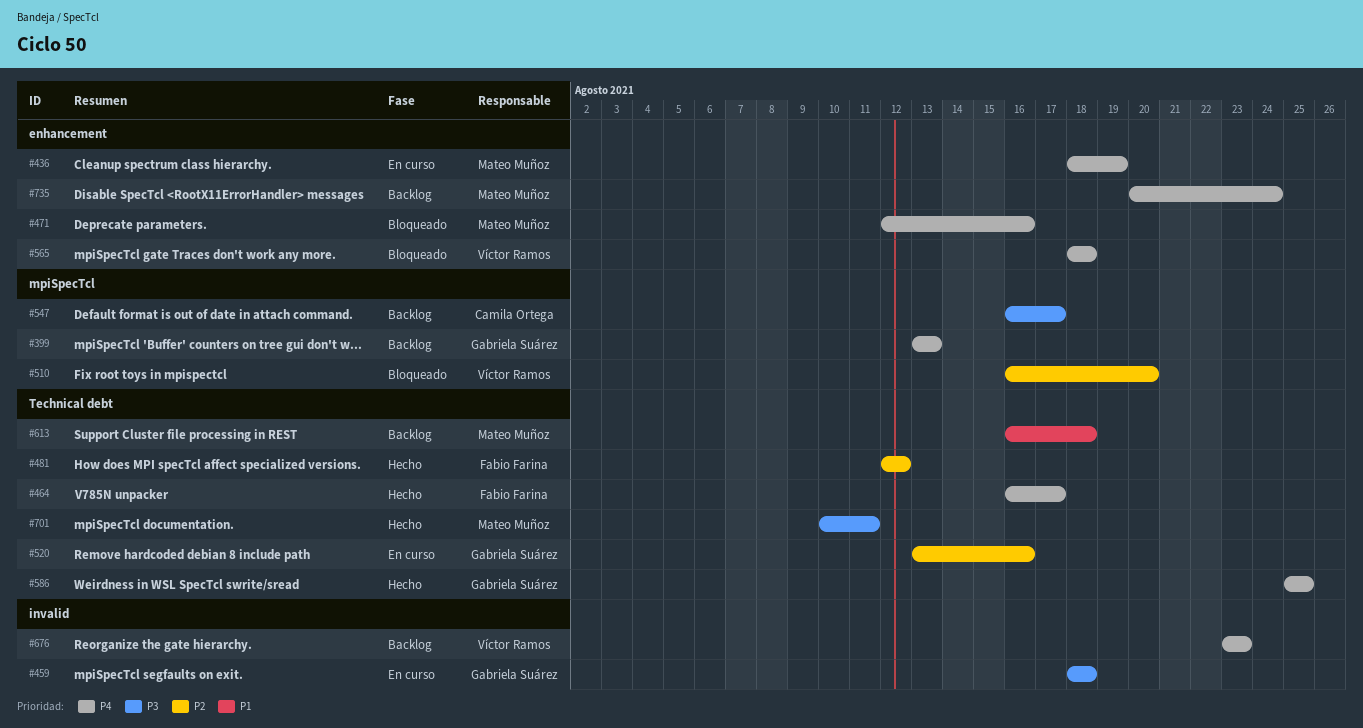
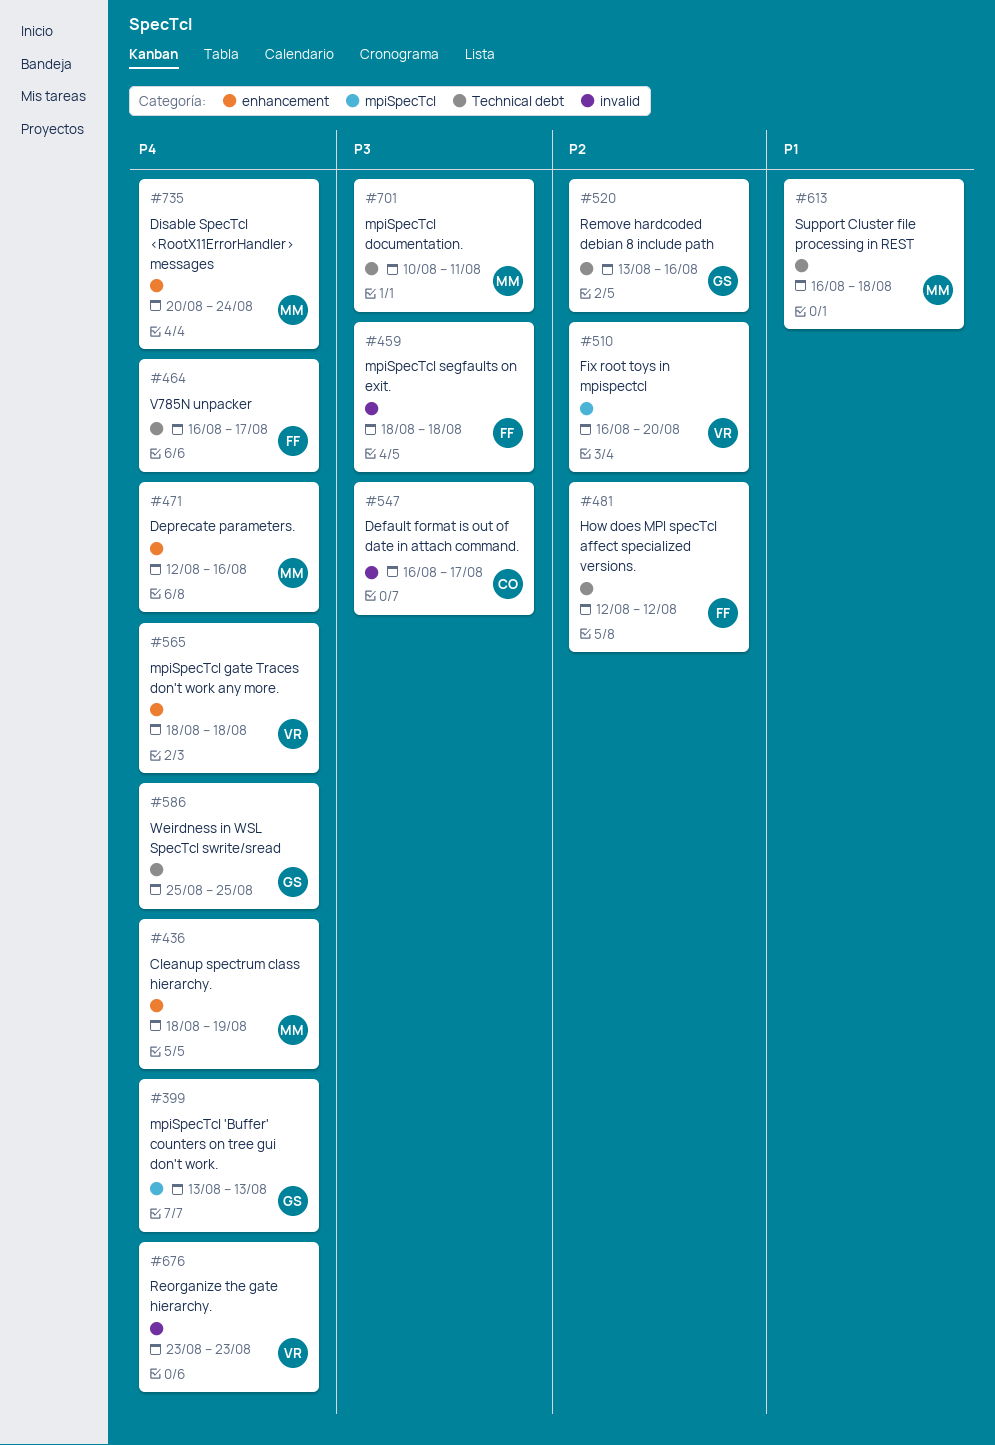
#459, owner: Gabriela Suárez -> Fabio Farina
#547, label: mpiSpecTcl -> invalid

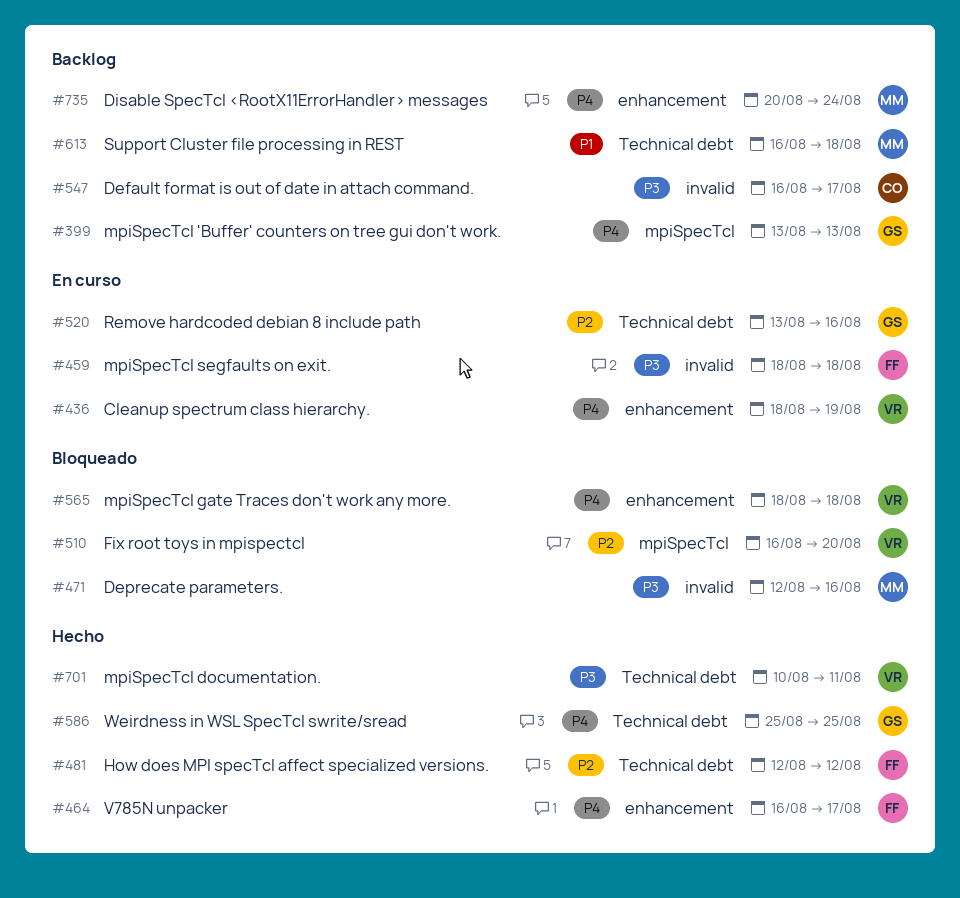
#436, owner: MM -> VR
#464, label: Technical debt -> enhancement
#471, priority: P4 -> P3
#471, label: enhancement -> invalid
#676: present -> none
#701, owner: MM -> VR

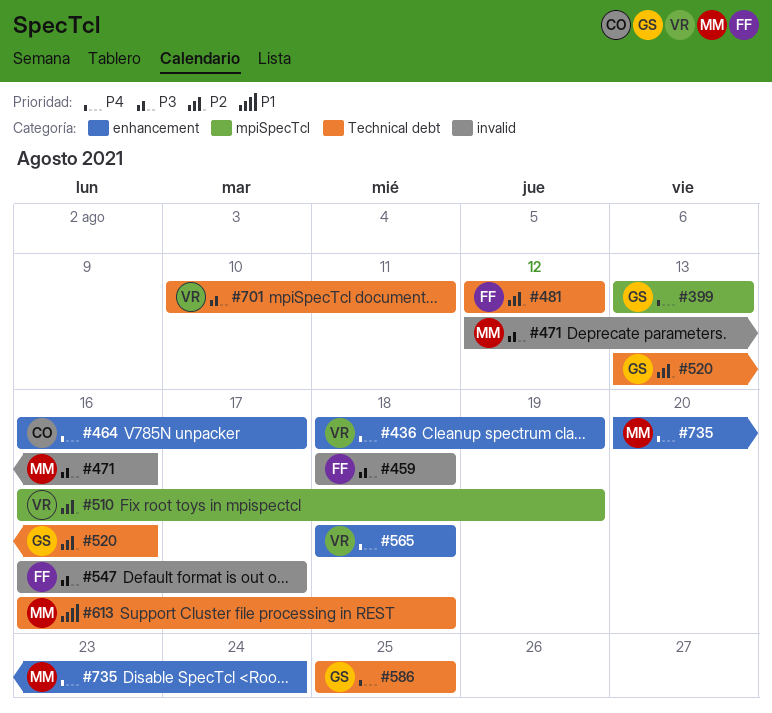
#464, owner: FF -> CO
#510, due: Aug 20 -> Aug 19
#547, owner: CO -> FF

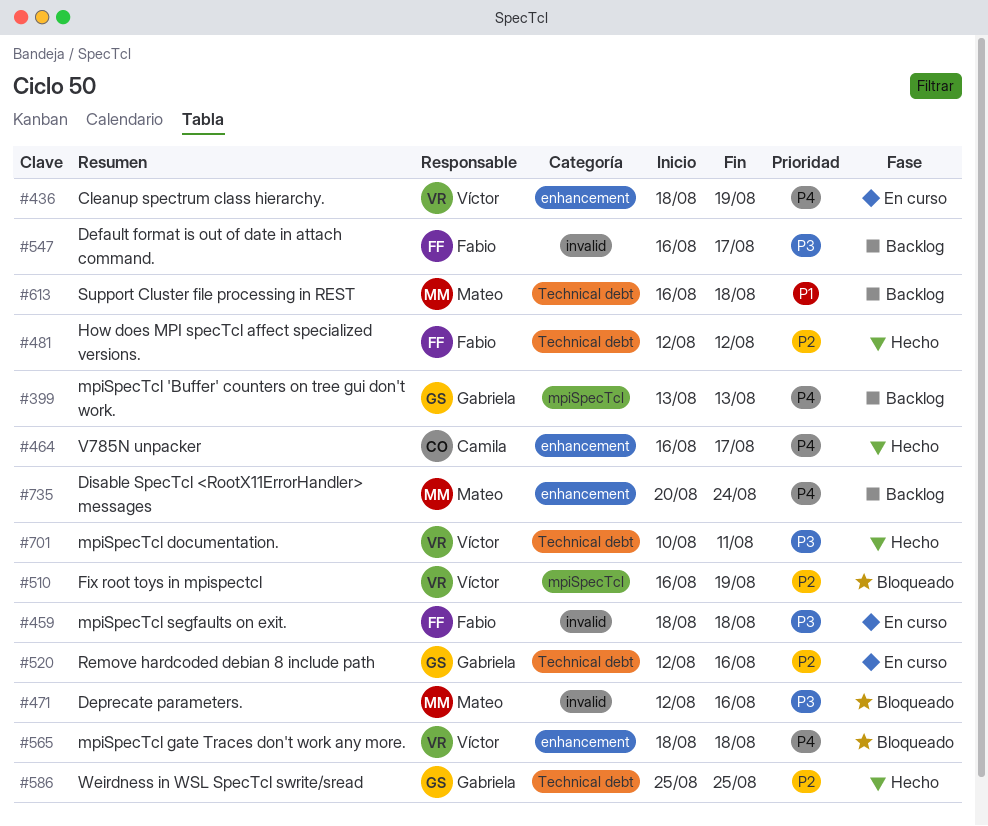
#520, start: Aug 13 -> Aug 12
#586, priority: P4 -> P2

